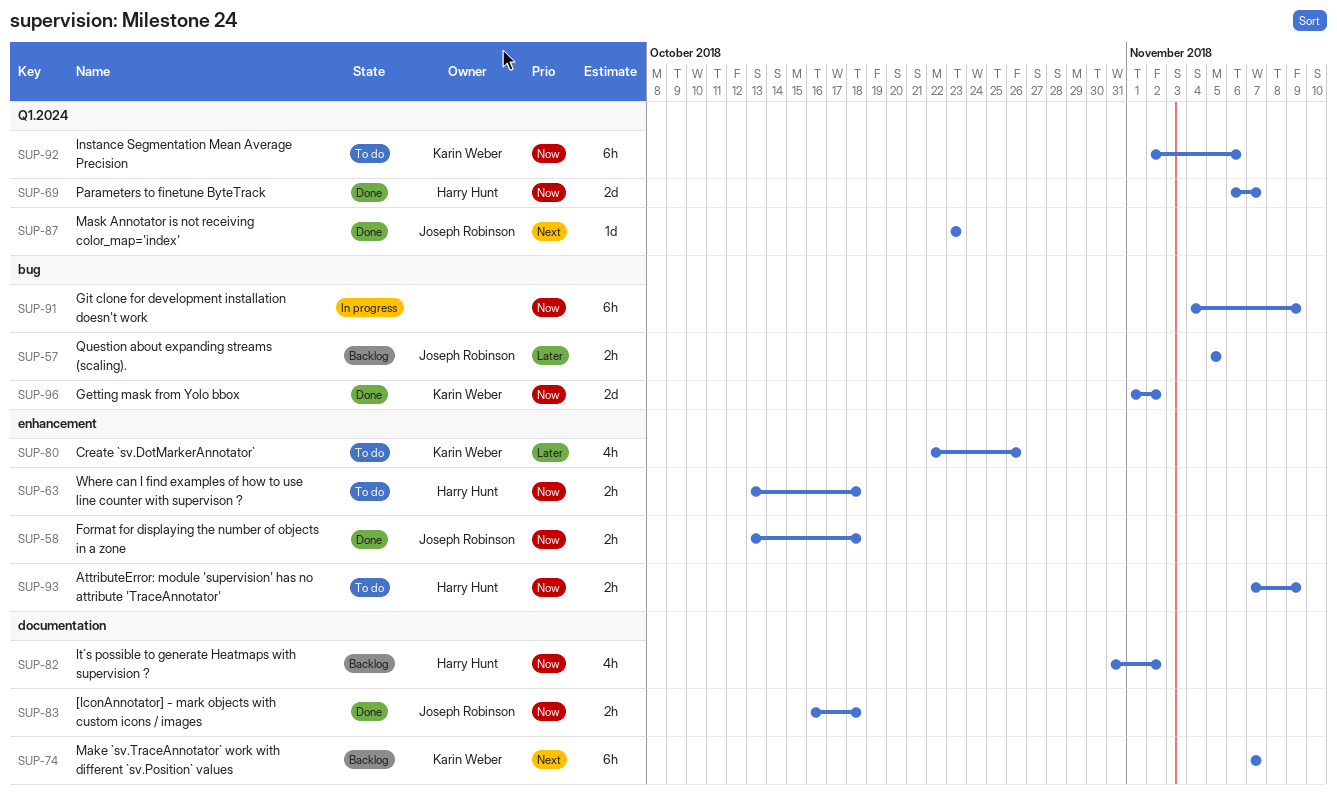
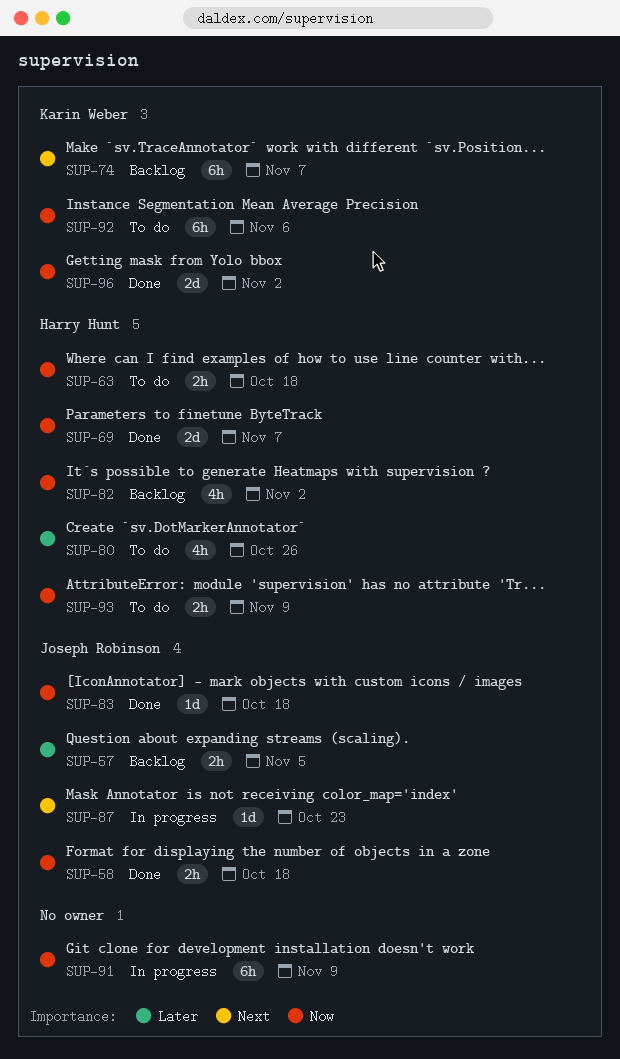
SUP-80, owner: Karin Weber -> Harry Hunt
SUP-83, estimate: 2h -> 1d
SUP-87, status: Done -> In progress

